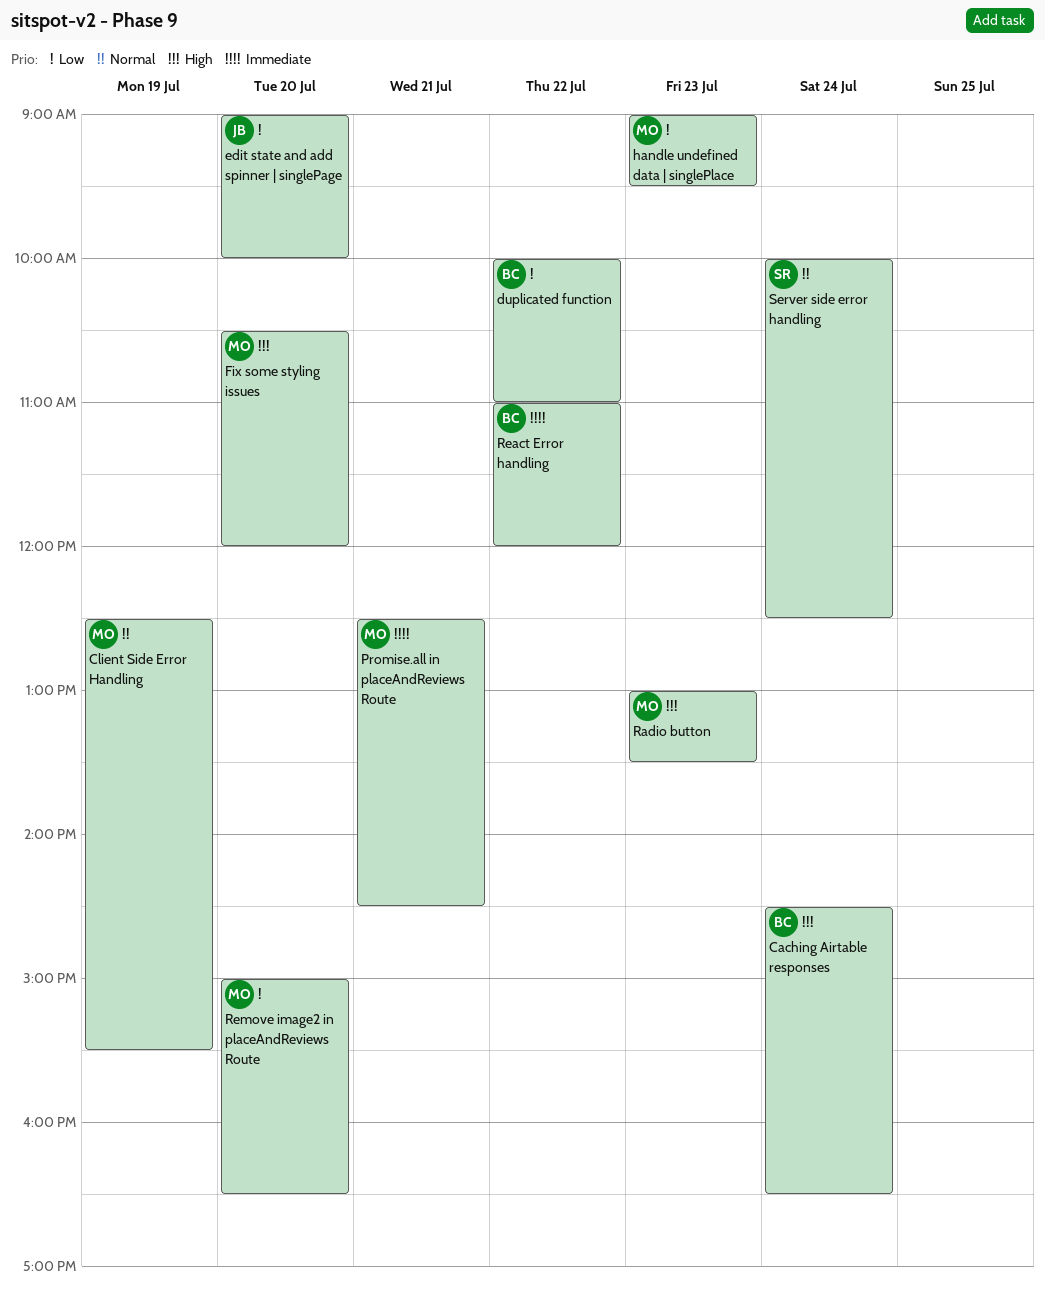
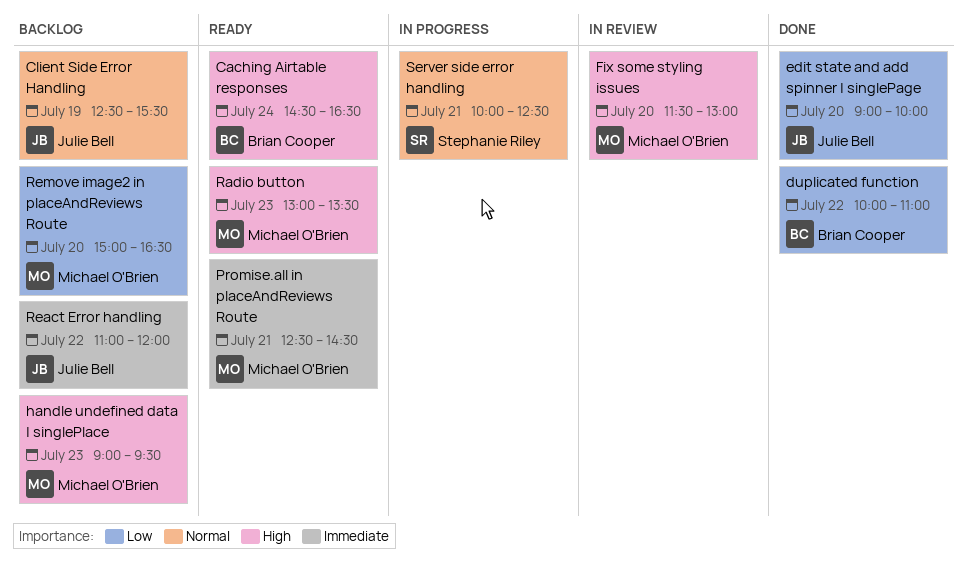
Client Side Error Handling, owner: Michael O'Brien -> Julie Bell
Fix some styling issues, begins: 10:30 -> 11:30
Fix some styling issues, ends: 12:00 -> 13:00
handle undefined data | singlePlace, priority: Low -> High
React Error handling, owner: Brian Cooper -> Julie Bell
Server side error handling, day: Jul 24 -> Jul 21

